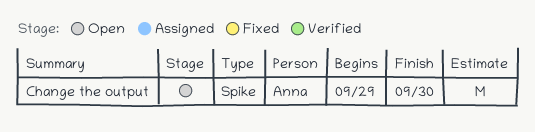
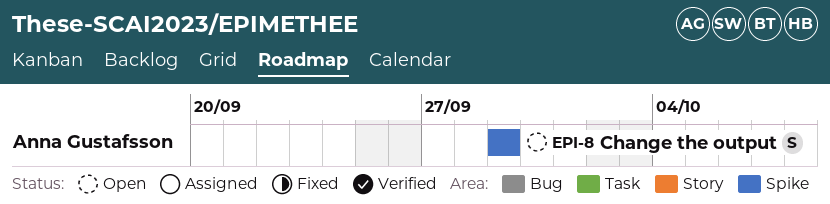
Change the output, estimate: M -> S
Change the output, due: Sep 30 -> Sep 29

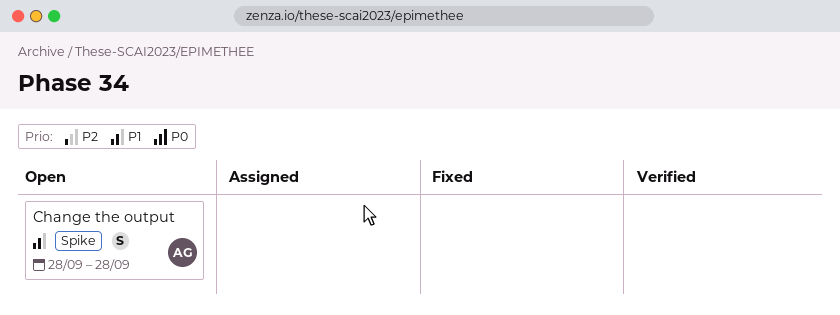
Change the output, start: Sep 29 -> Sep 28
Change the output, due: Sep 29 -> Sep 28

